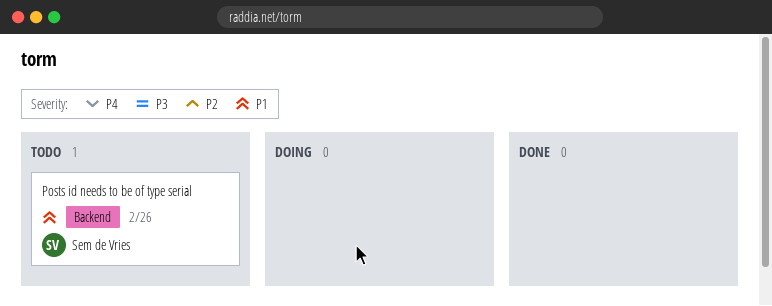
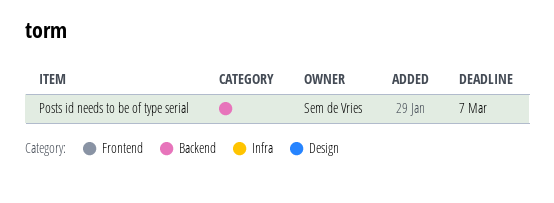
Posts id needs to be of type serial, due: Feb 26 -> Mar 7

